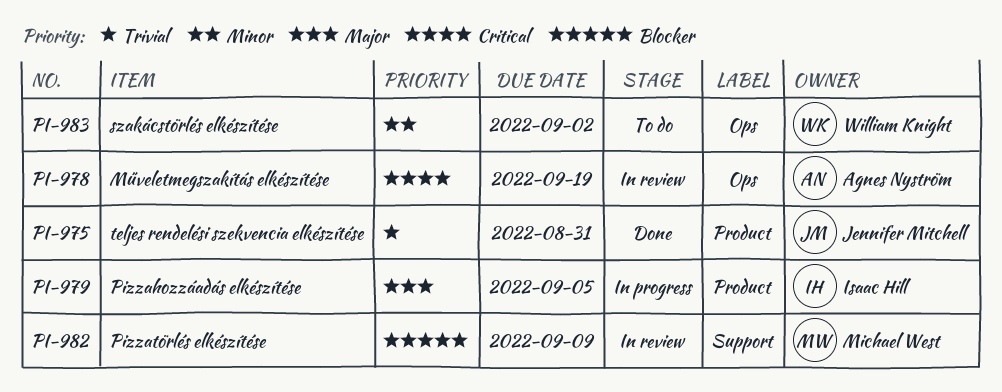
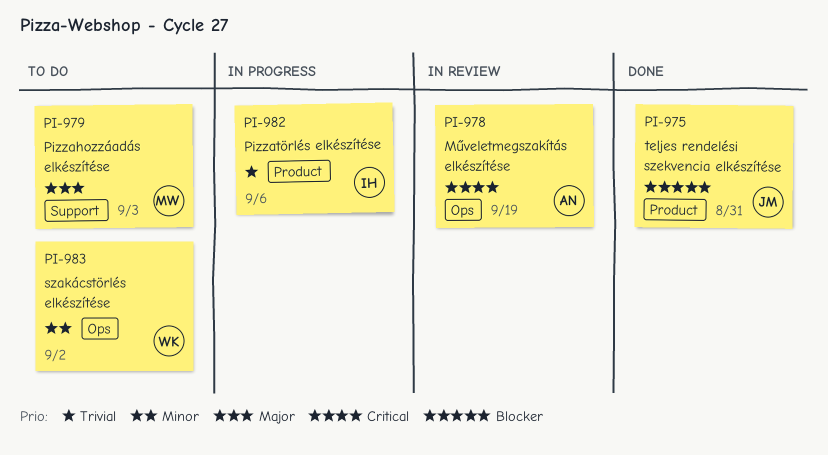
PI-975, priority: Trivial -> Blocker
PI-979, status: In progress -> To do
PI-979, owner: Isaac Hill -> Michael West
PI-979, label: Product -> Support
PI-979, due: Sep 5 -> Sep 3
PI-982, status: In review -> In progress
PI-982, owner: Michael West -> Isaac Hill
PI-982, priority: Blocker -> Trivial
PI-982, label: Support -> Product
PI-982, due: Sep 9 -> Sep 6

